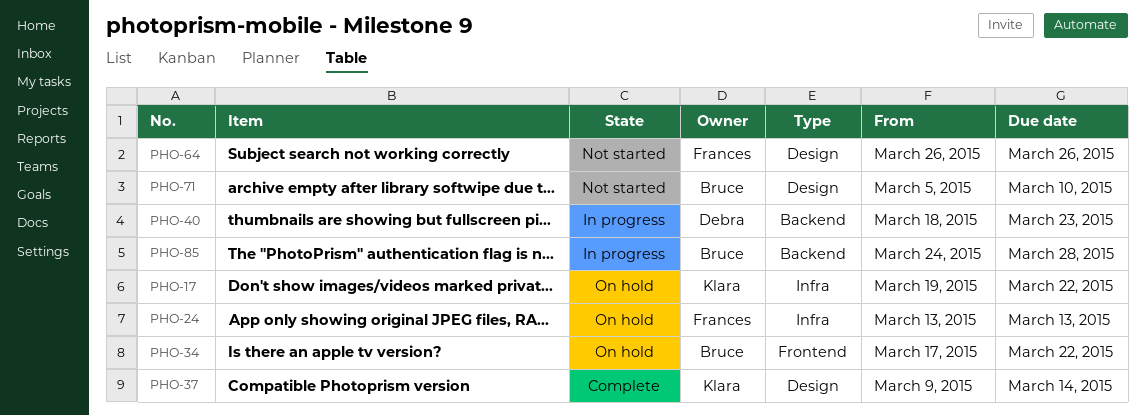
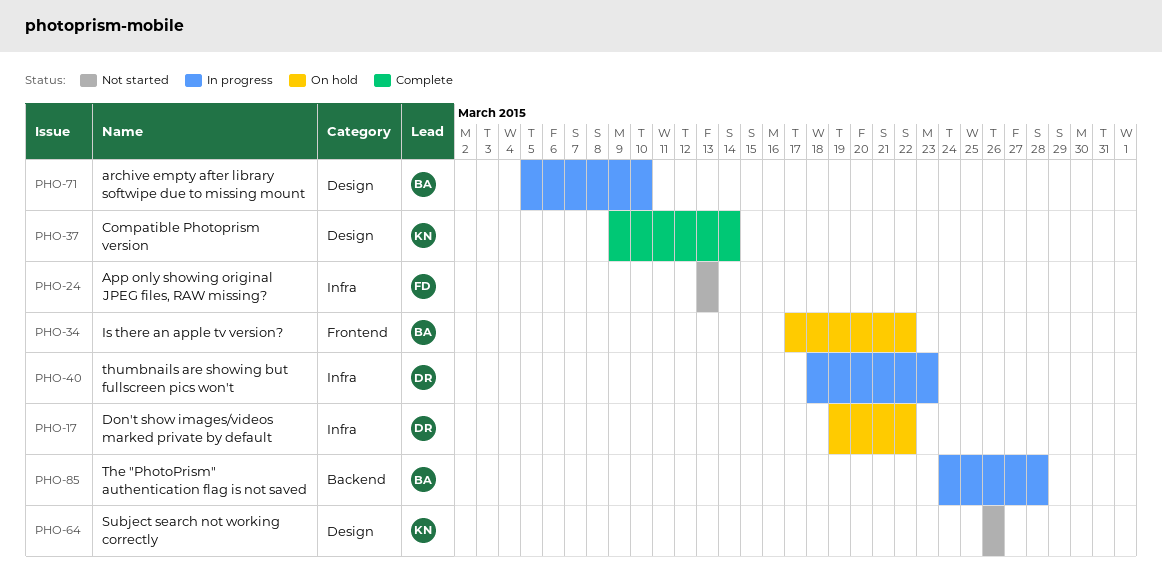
PHO-17, owner: Klara -> Debra
PHO-24, status: On hold -> Not started
PHO-40, label: Backend -> Infra
PHO-64, owner: Frances -> Klara
PHO-71, status: Not started -> In progress

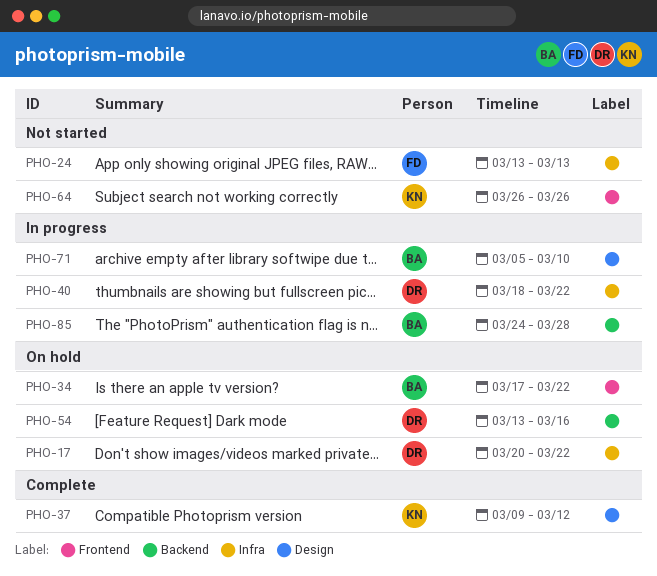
PHO-17, start: Mar 19 -> Mar 20
PHO-37, due: Mar 14 -> Mar 12
PHO-40, due: Mar 23 -> Mar 22
PHO-54: none -> present
PHO-64, label: Design -> Frontend

